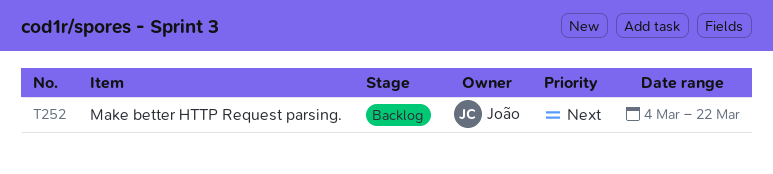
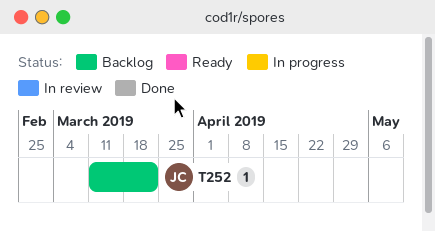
T252, start: Mar 4 -> Mar 11

